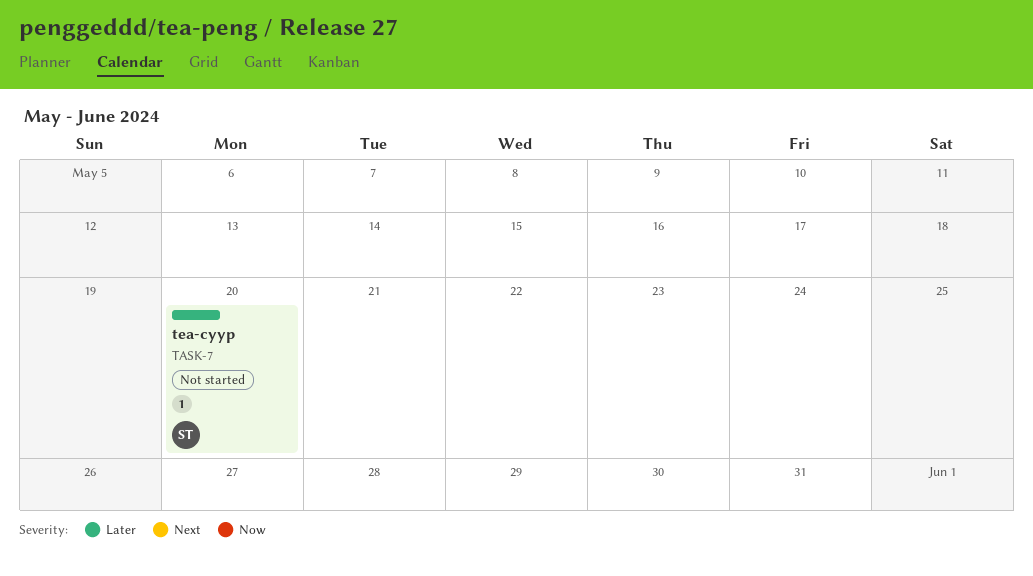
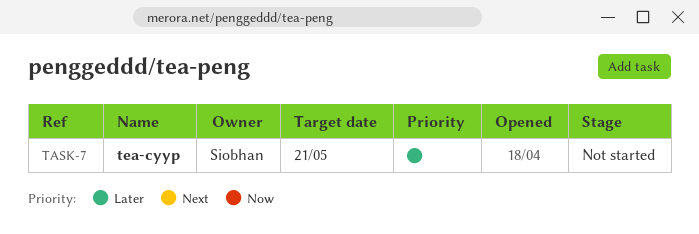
TASK-7, due: May 20 -> May 21

